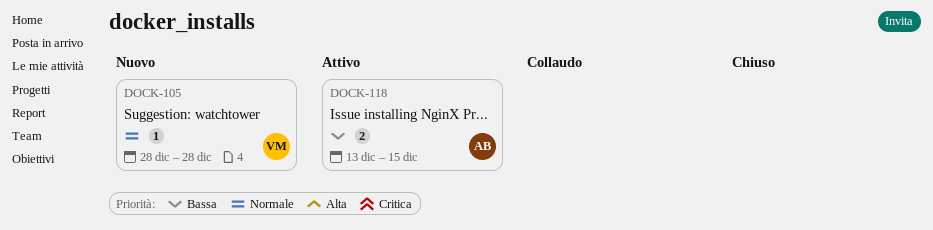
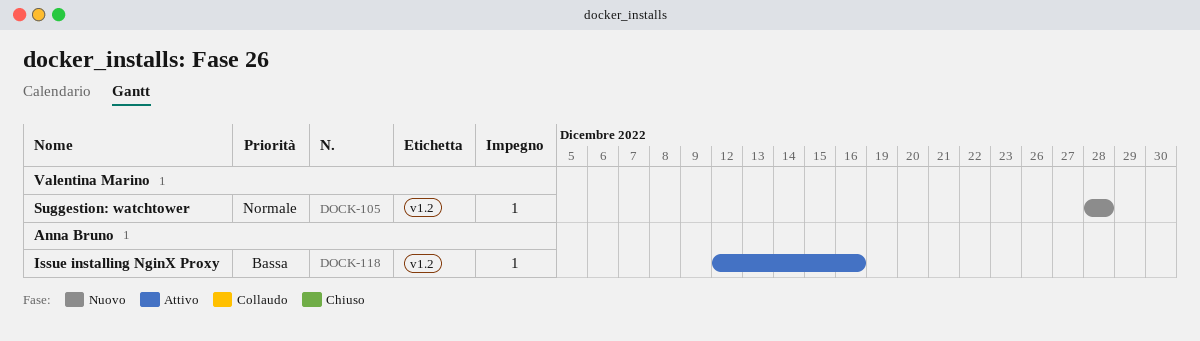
DOCK-118, estimate: 2 -> 1
DOCK-118, start: Dec 13 -> Dec 12
DOCK-118, due: Dec 15 -> Dec 16

